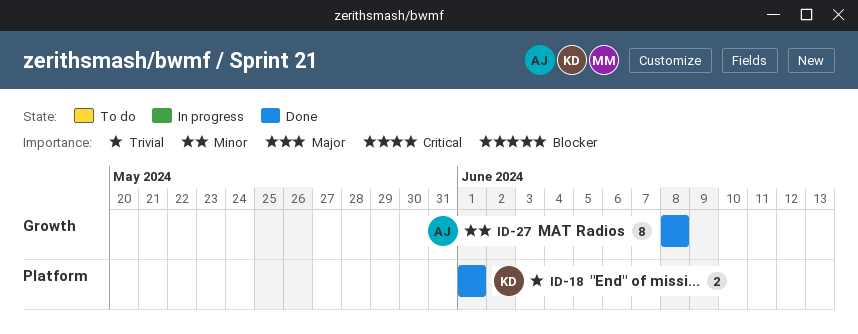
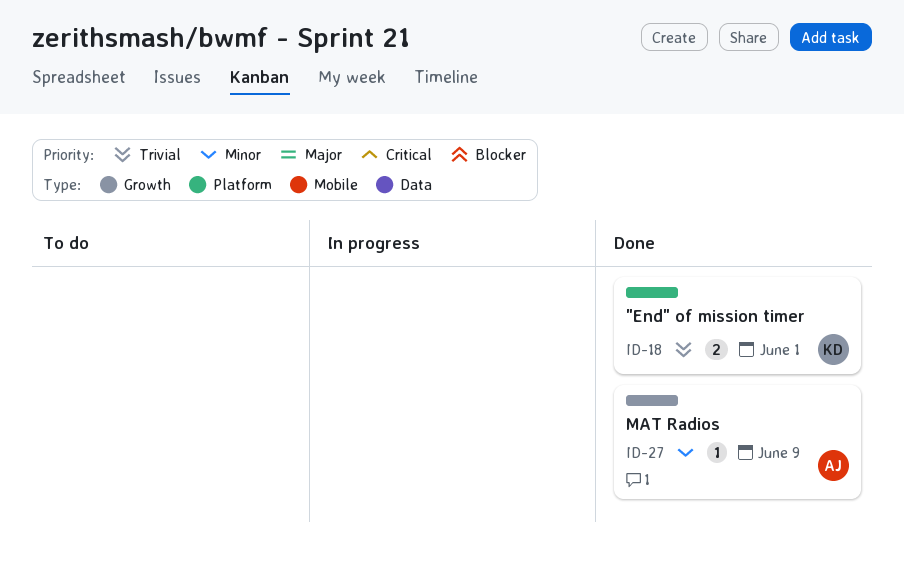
ID-27, estimate: 8 -> 1
ID-27, due: Jun 8 -> Jun 9

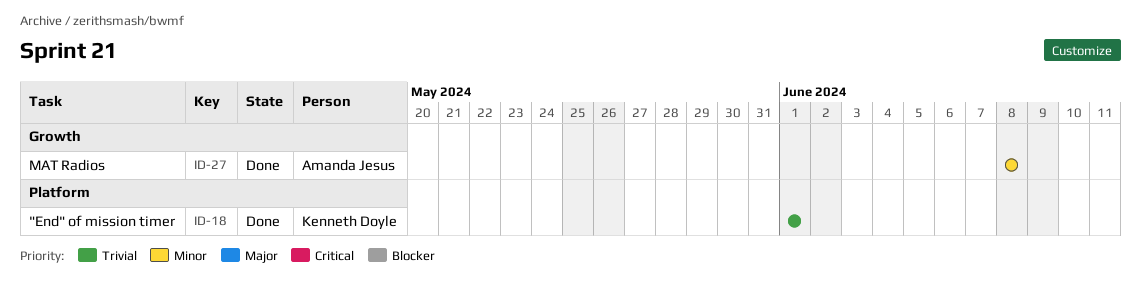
ID-27, due: Jun 9 -> Jun 8

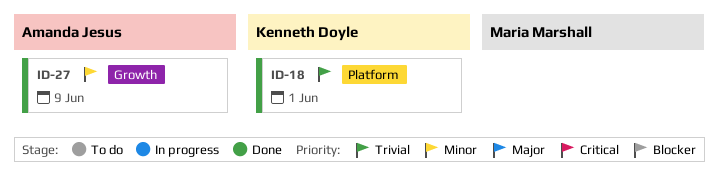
ID-27, due: Jun 8 -> Jun 9

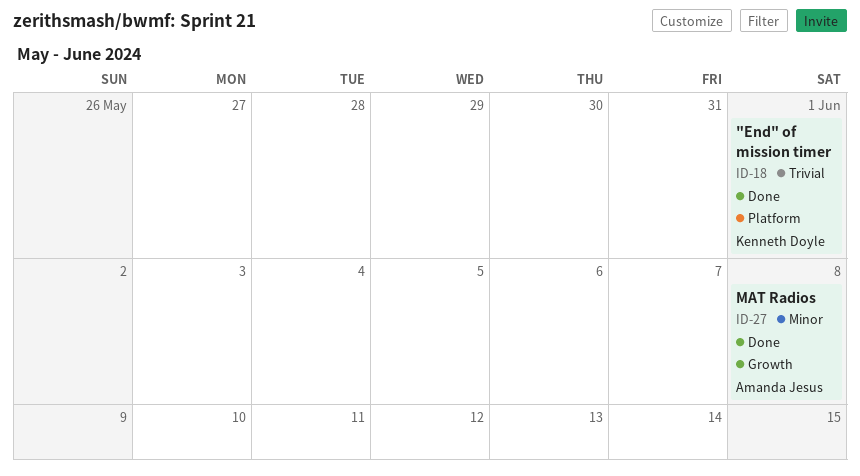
ID-27, due: Jun 9 -> Jun 8

